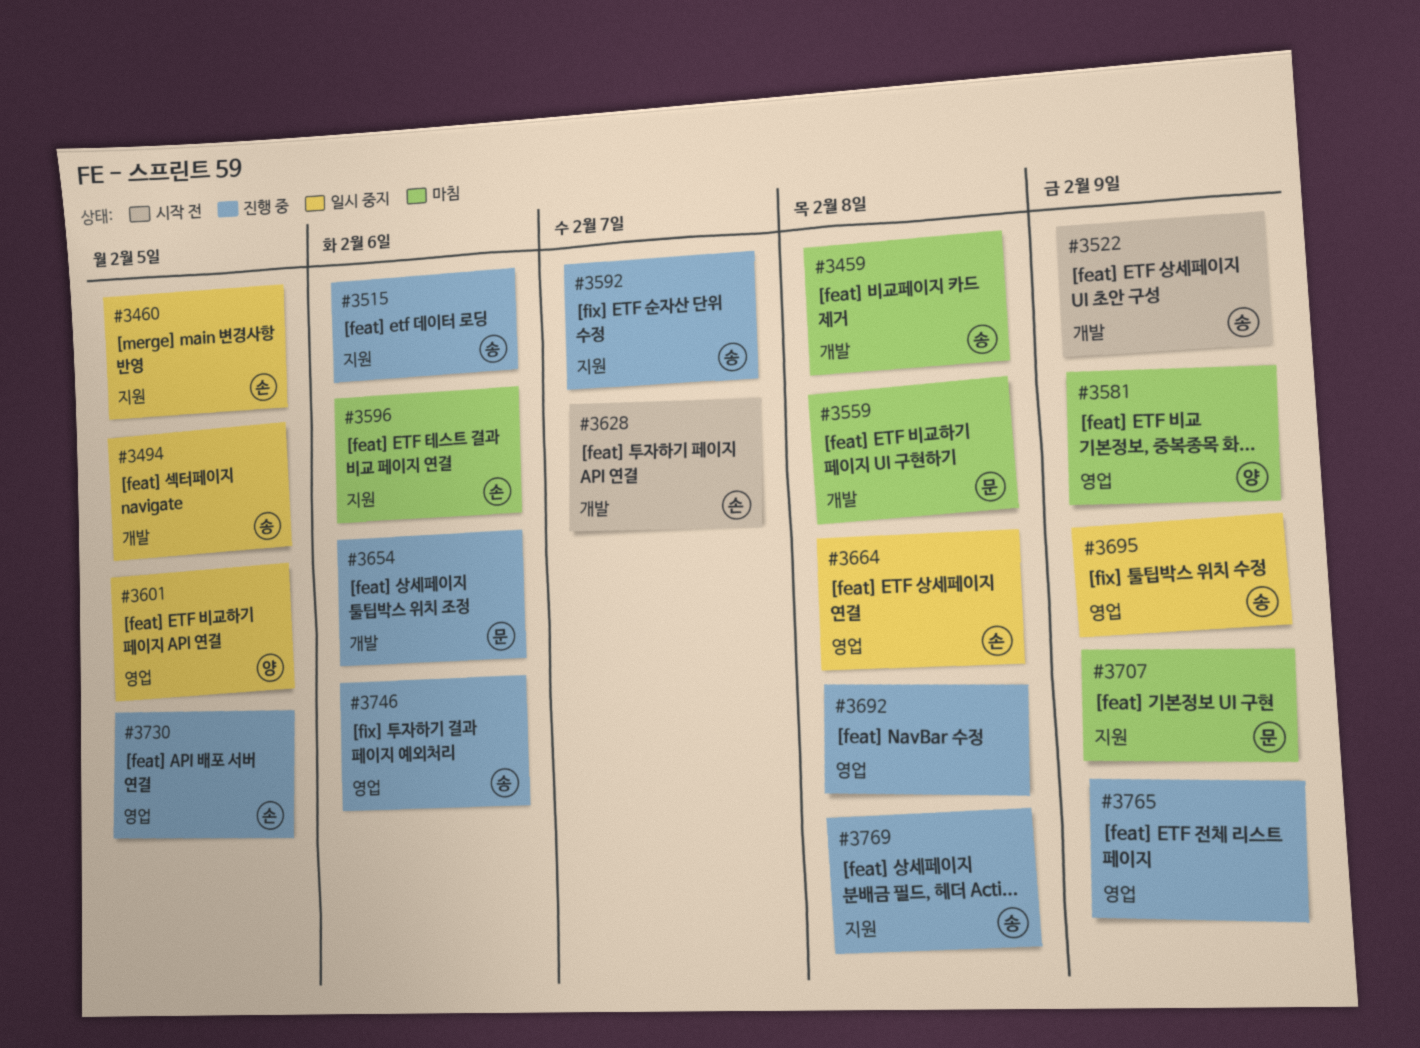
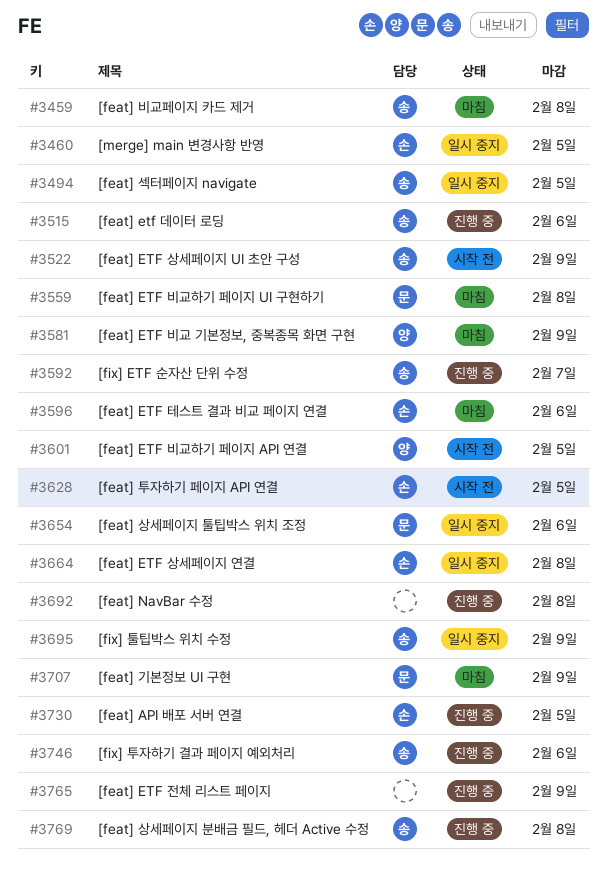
#3601, status: 일시 중지 -> 시작 전
#3628, due: Feb 7 -> Feb 5
#3654, status: 진행 중 -> 일시 중지

